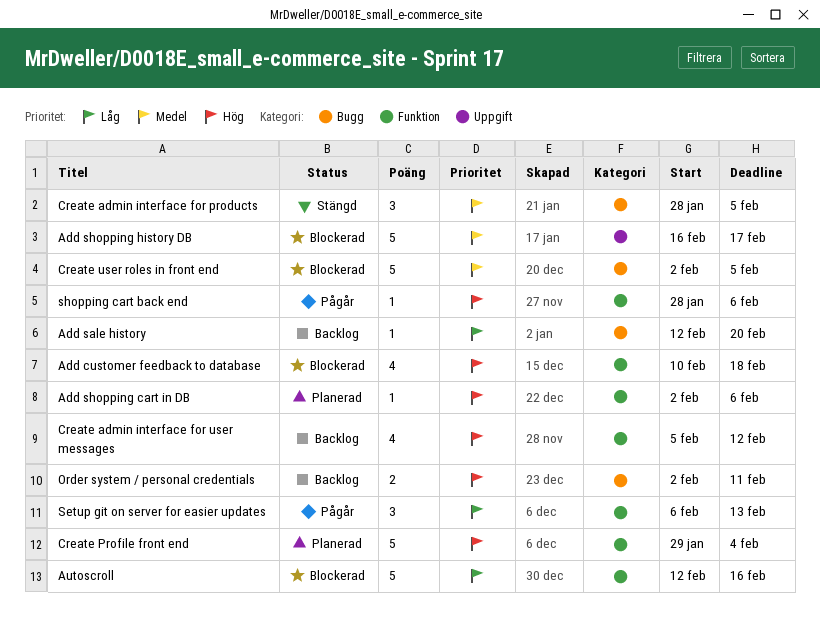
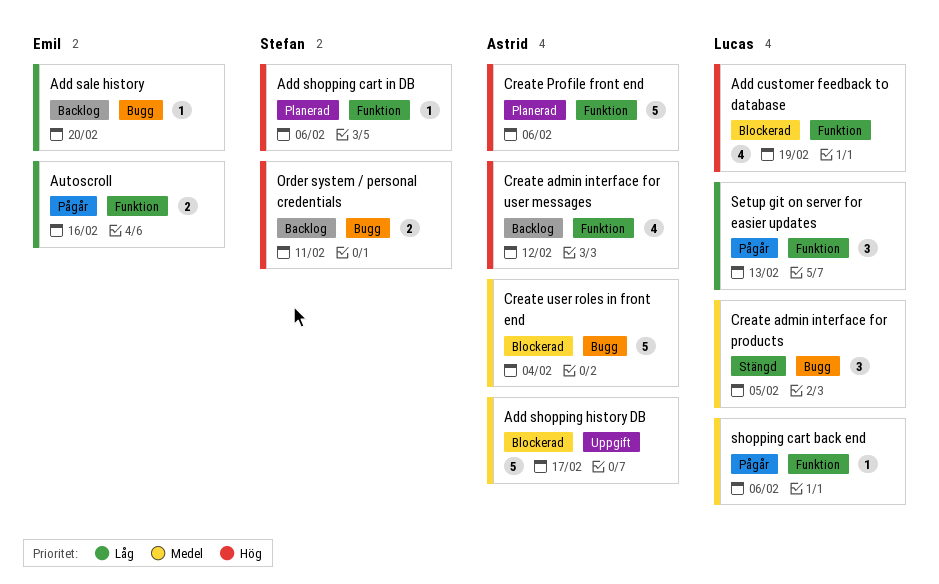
Add customer feedback to database, due: Feb 18 -> Feb 19
Autoscroll, status: Blockerad -> Pågår
Autoscroll, estimate: 5 -> 2
Create Profile front end, due: Feb 4 -> Feb 6
Create user roles in front end, due: Feb 5 -> Feb 4
shopping cart back end, priority: Hög -> Medel

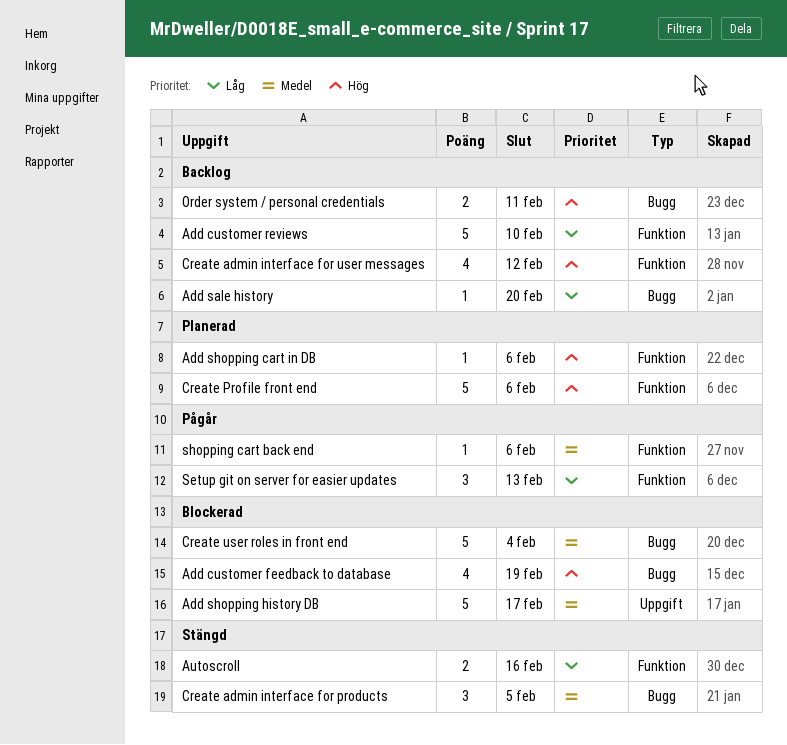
Add customer feedback to database, label: Funktion -> Bugg
Add customer reviews: none -> present
Autoscroll, status: Pågår -> Stängd

